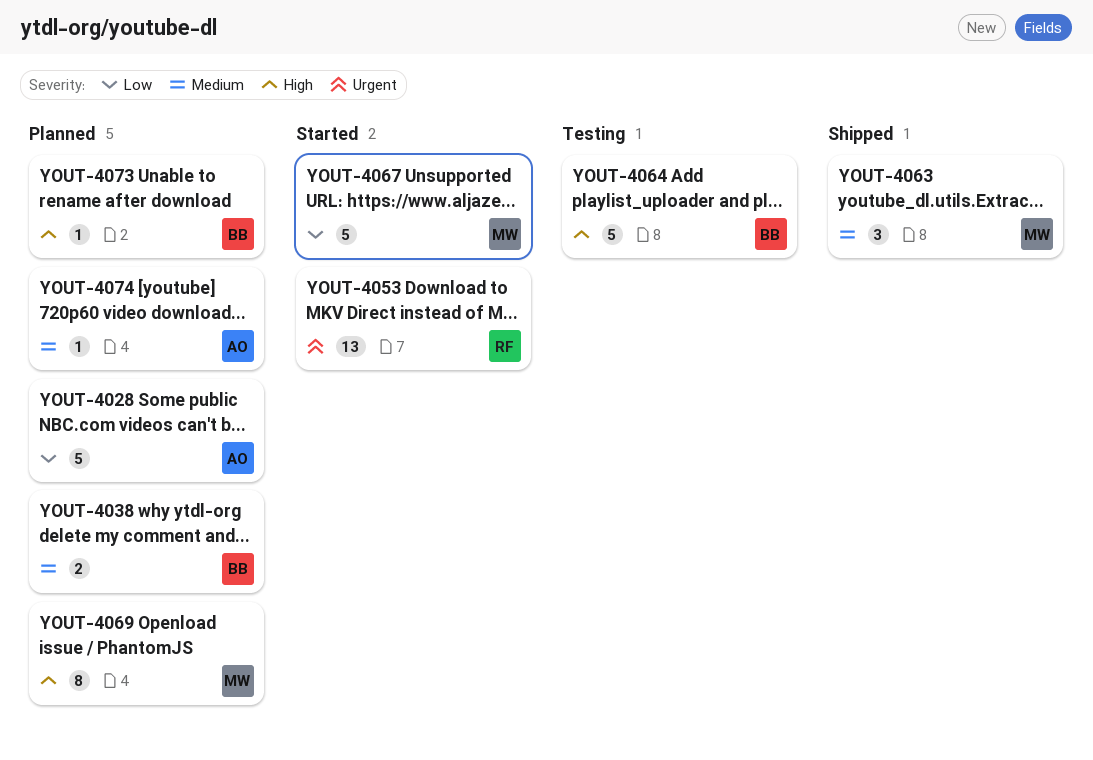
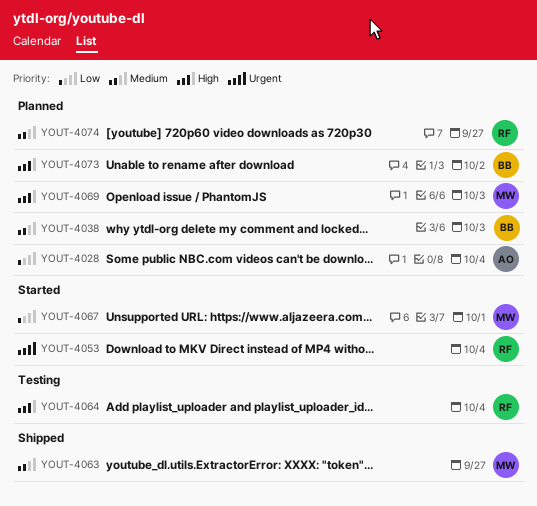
YOUT-4064, owner: BB -> RF
YOUT-4074, owner: AO -> RF

